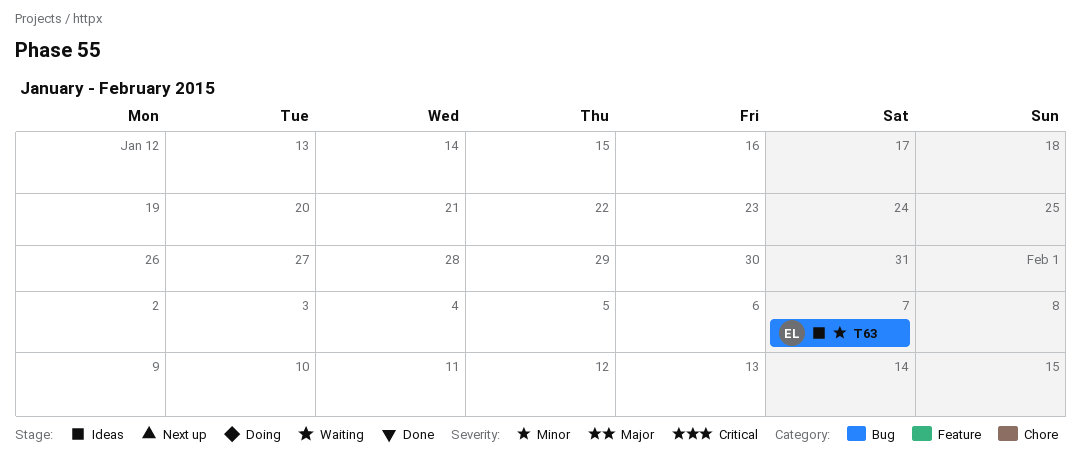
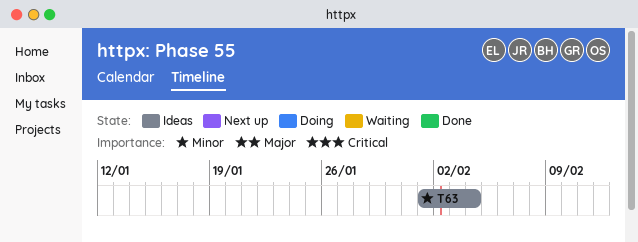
T63, start: Feb 7 -> Feb 1
T63, due: Feb 7 -> Feb 4

